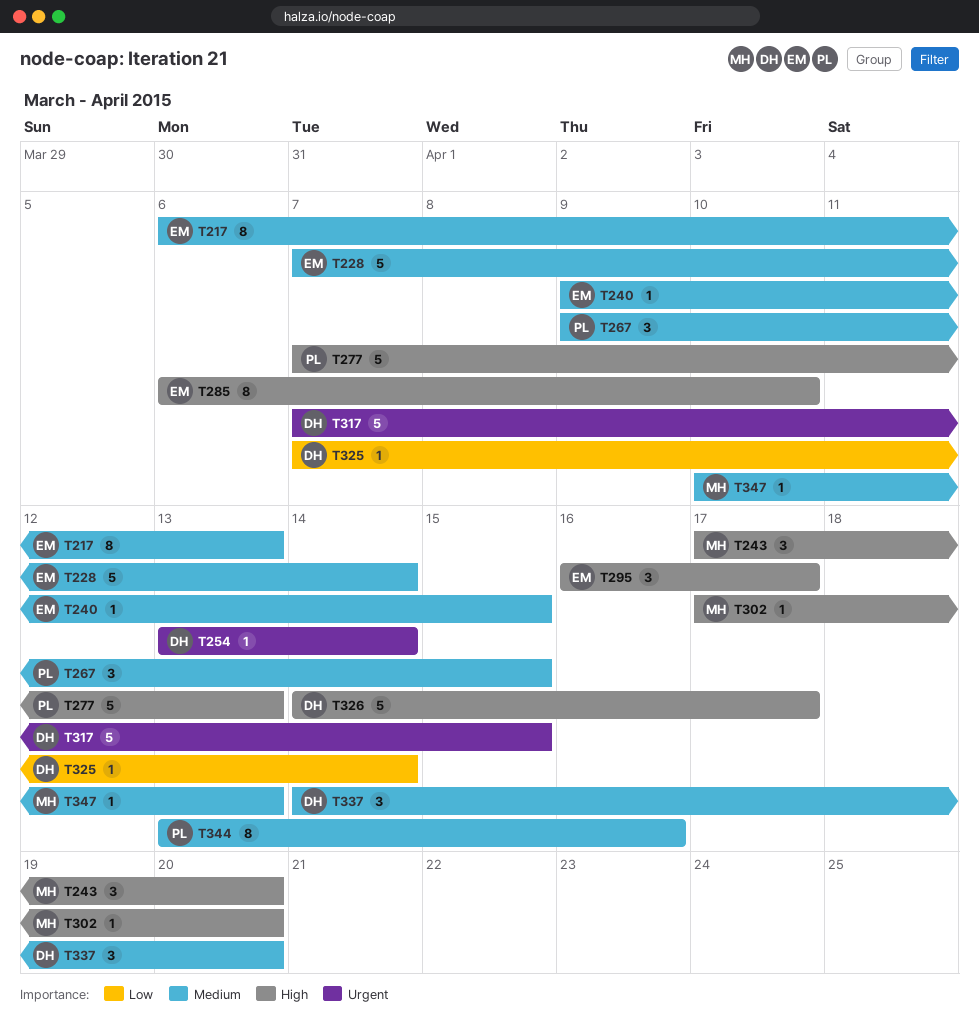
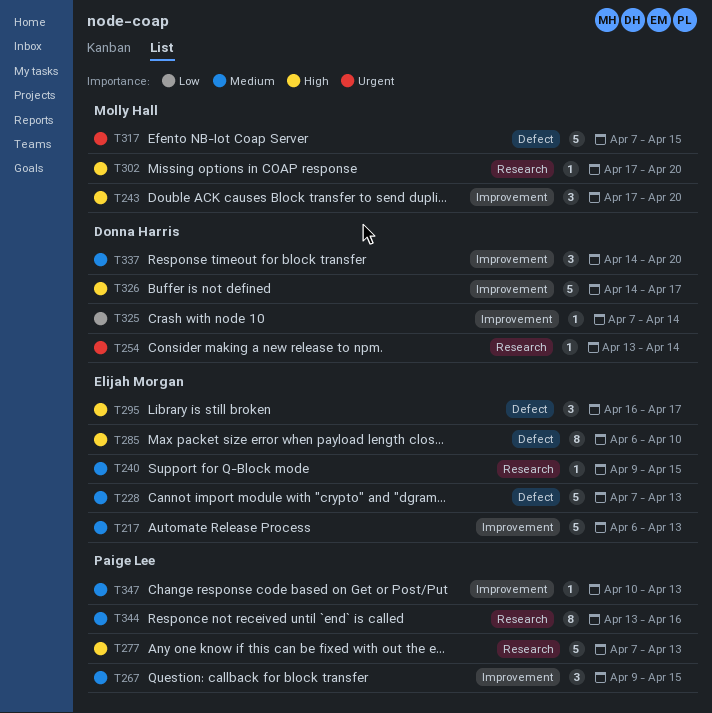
T217, estimate: 8 -> 5
T228, due: Apr 14 -> Apr 13
T317, owner: Donna Harris -> Molly Hall
T347, owner: Molly Hall -> Paige Lee

